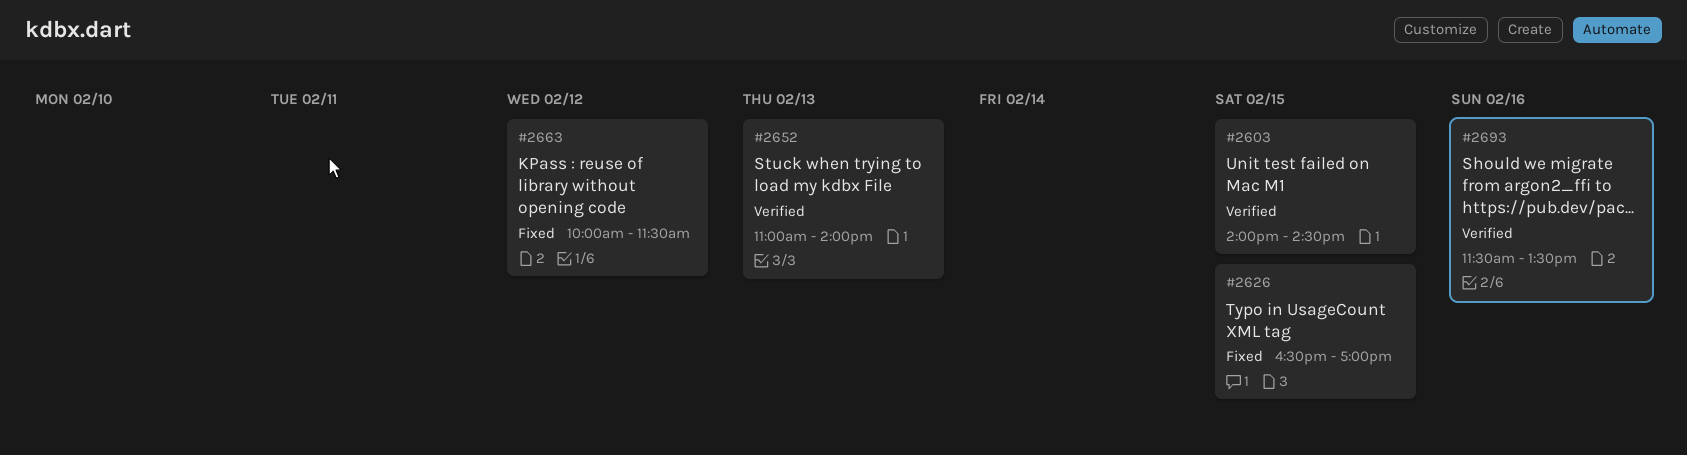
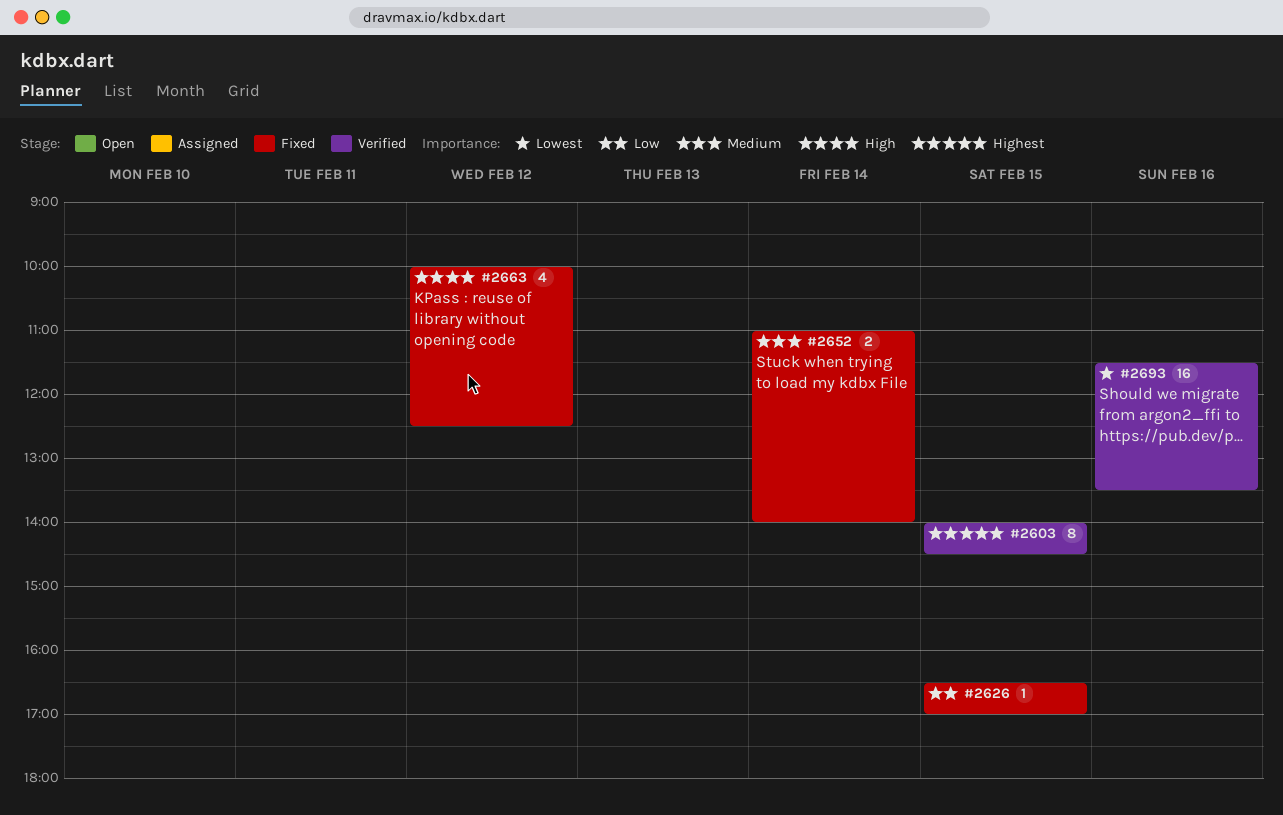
#2652, status: Verified -> Fixed
#2652, day: Feb 13 -> Feb 14
#2663, ends: 11:30 -> 12:30

